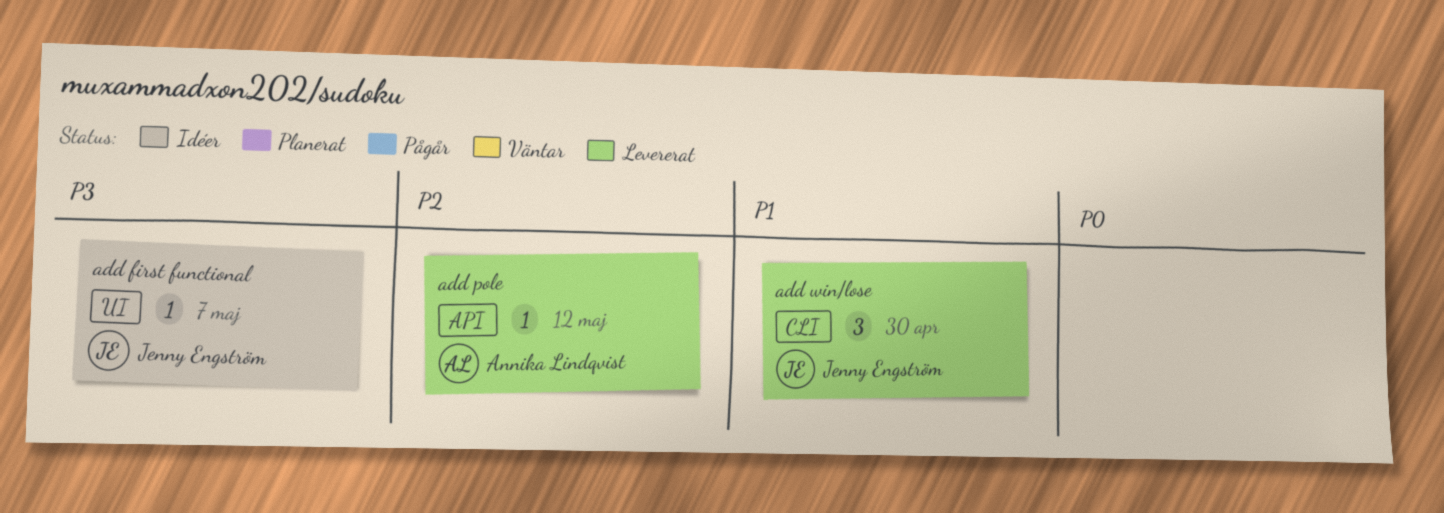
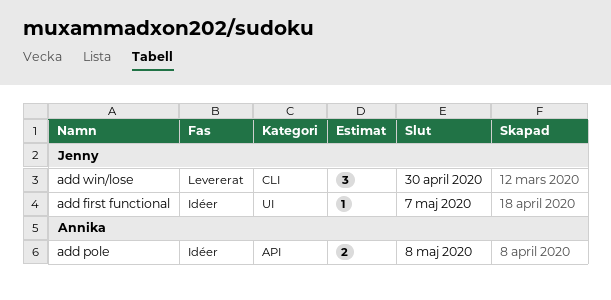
add pole, status: Levererat -> Idéer
add pole, estimate: 1 -> 2
add pole, due: May 12 -> May 8

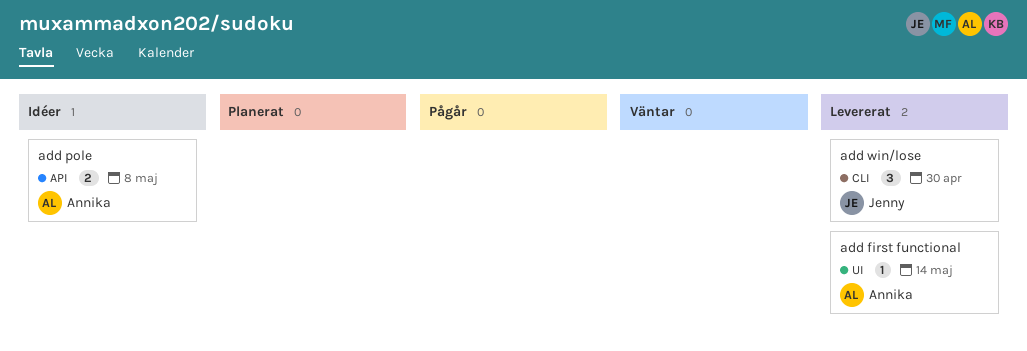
add first functional, status: Idéer -> Levererat
add first functional, owner: Jenny -> Annika
add first functional, due: May 7 -> May 14

